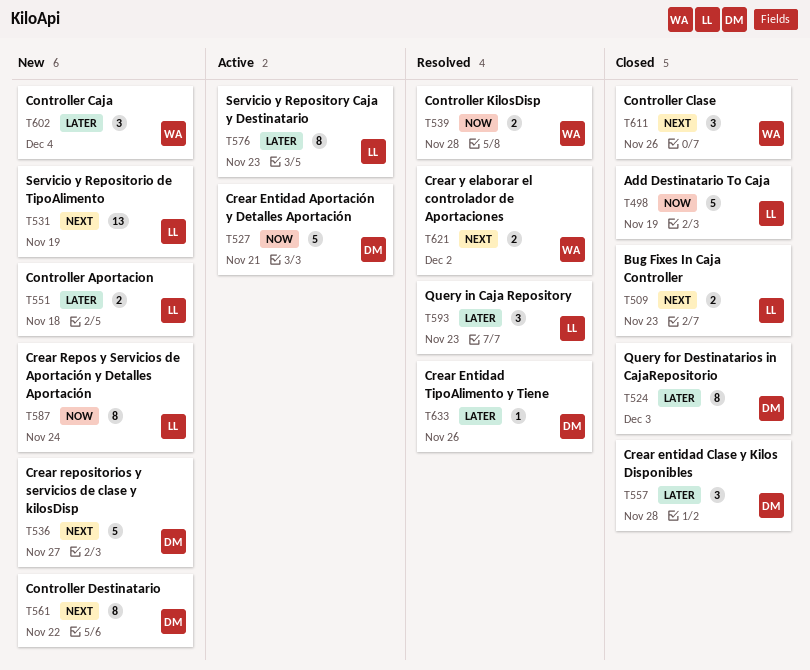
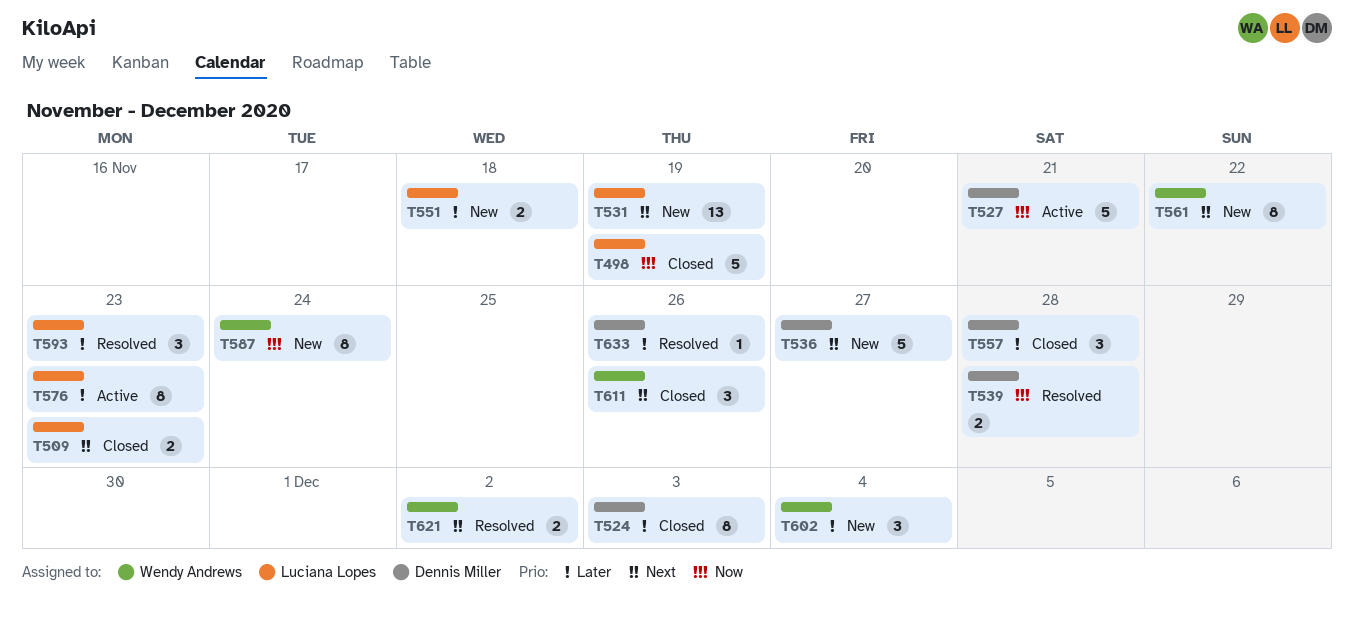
T539, owner: Wendy Andrews -> Dennis Miller
T561, owner: Dennis Miller -> Wendy Andrews
T587, owner: Luciana Lopes -> Wendy Andrews

